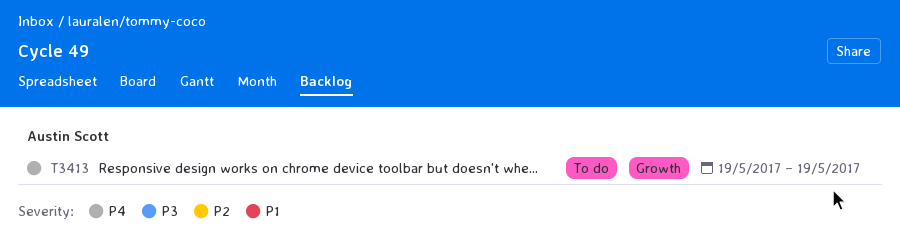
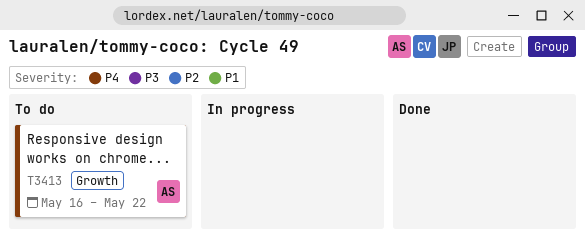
T3413, start: May 19 -> May 16
T3413, due: May 19 -> May 22

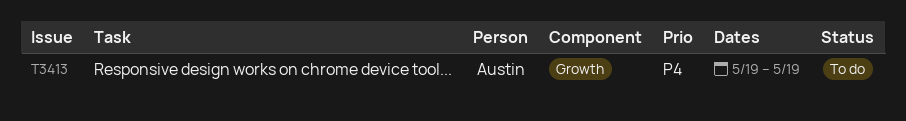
T3413, start: May 16 -> May 19
T3413, due: May 22 -> May 19

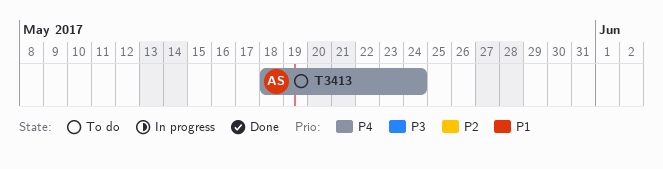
T3413, start: May 19 -> May 18
T3413, due: May 19 -> May 24

